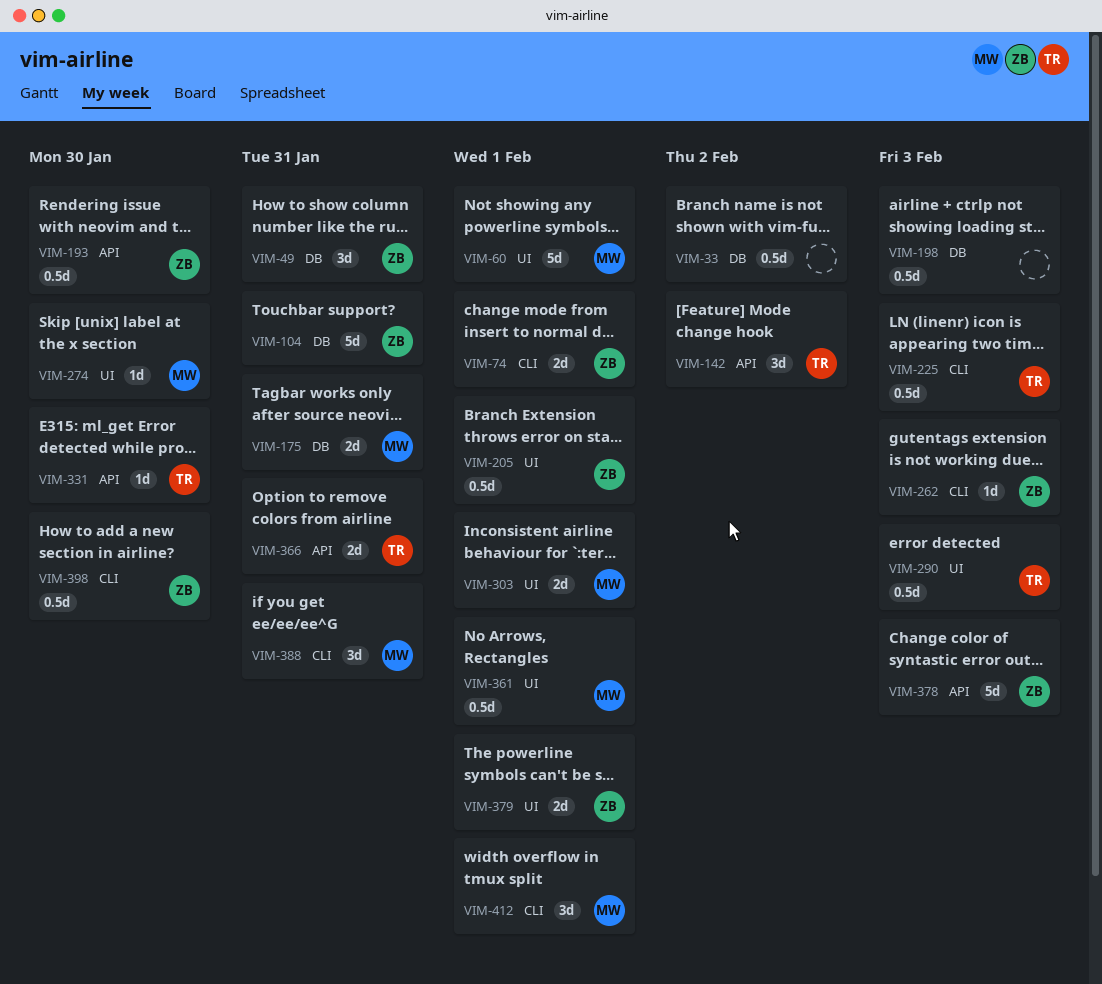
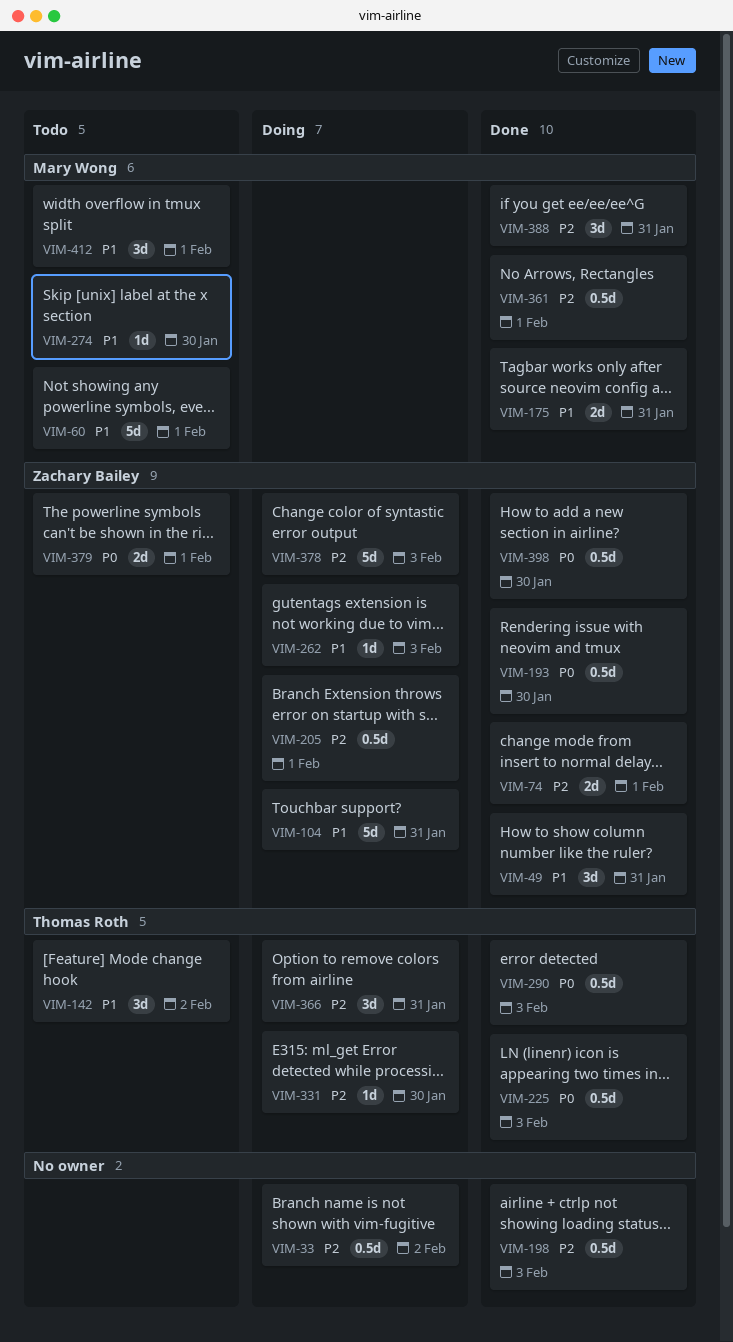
VIM-303: present -> none
VIM-366, estimate: 2d -> 3d

